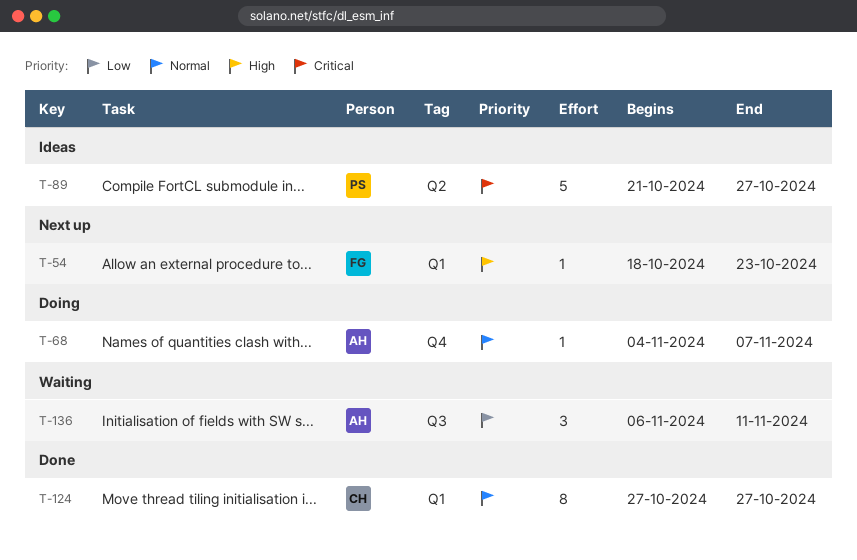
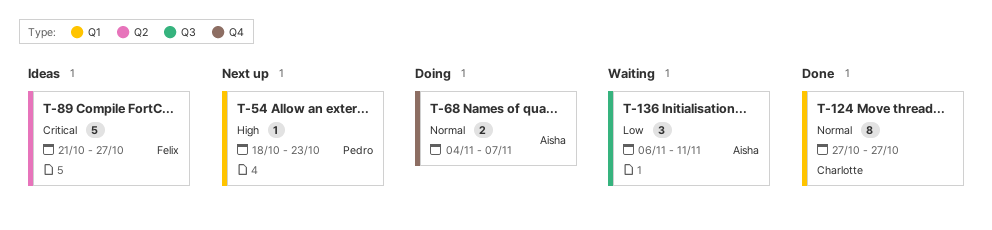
T-54, owner: Felix -> Pedro
T-68, estimate: 1 -> 2
T-89, owner: Pedro -> Felix

